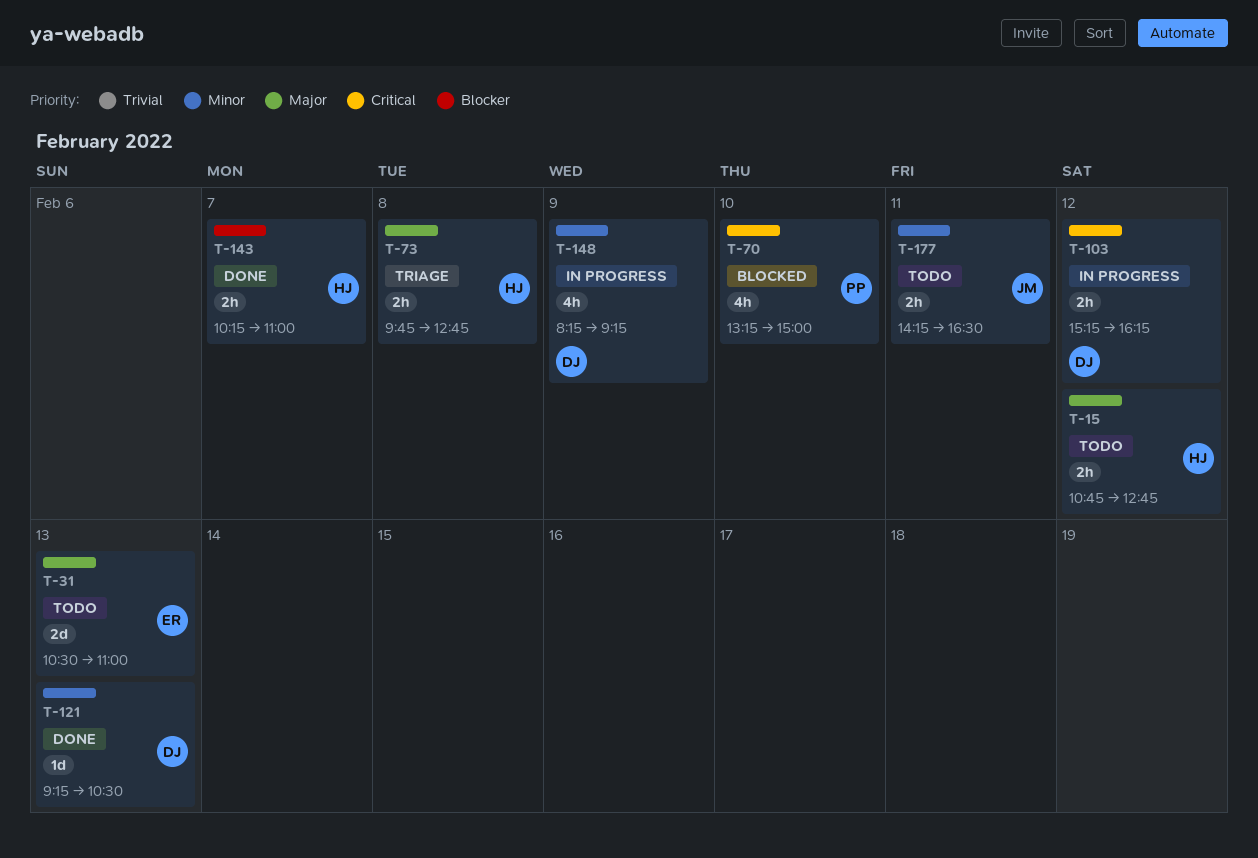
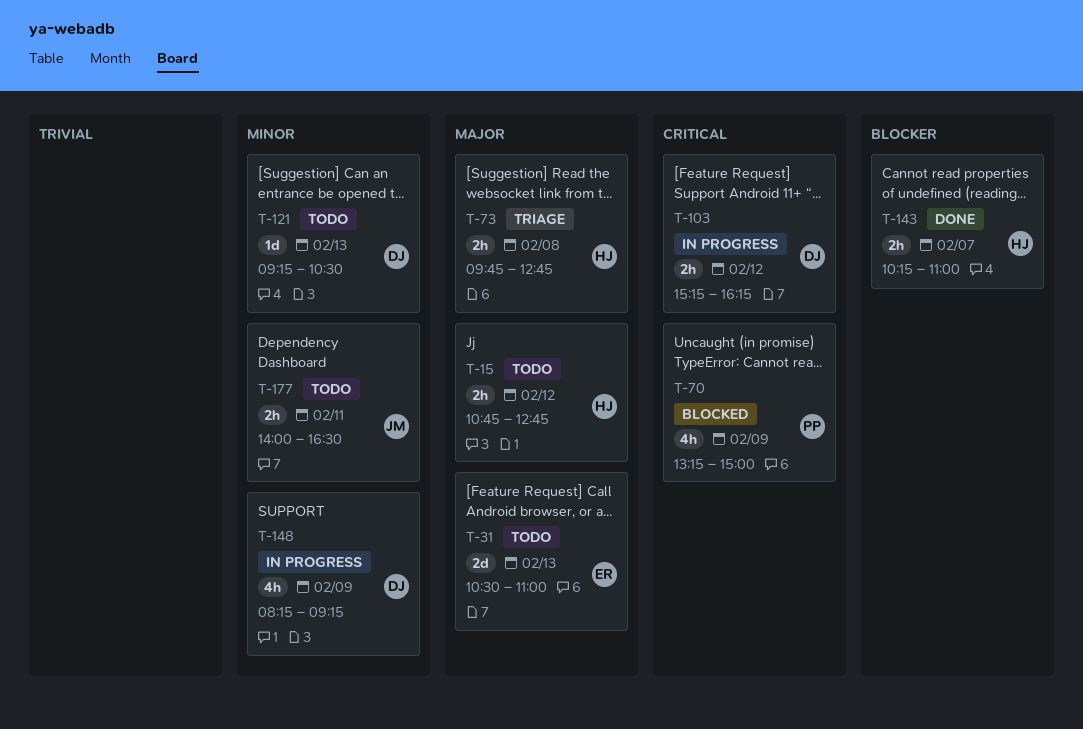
T-70, day: Feb 10 -> Feb 9
T-121, status: Done -> Todo
T-177, begins: 14:15 -> 14:00

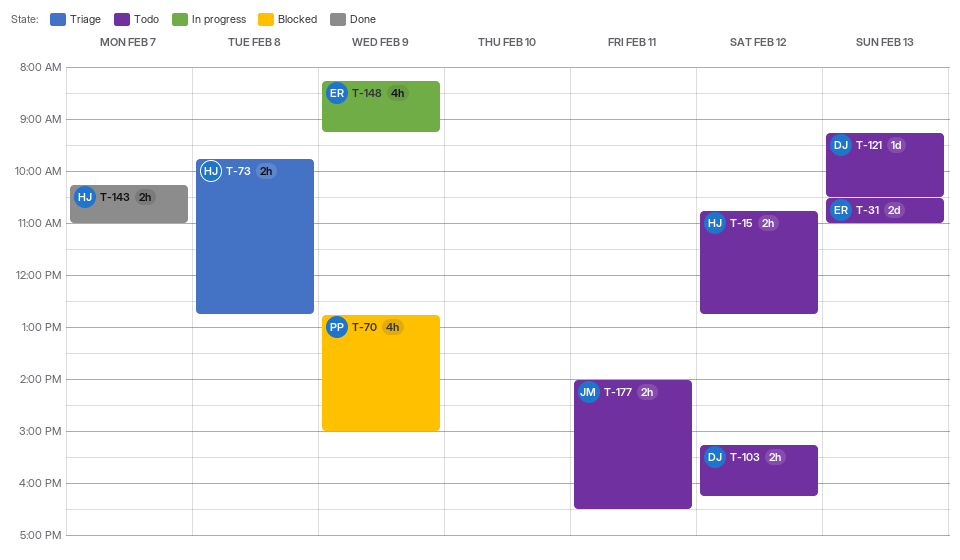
T-70, begins: 13:15 -> 12:45
T-103, status: In progress -> Todo
T-148, owner: DJ -> ER

